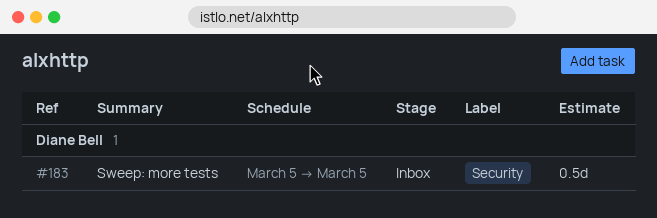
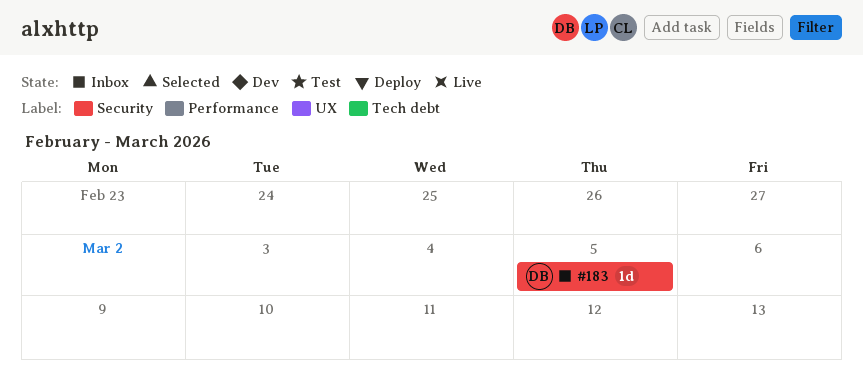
#183, estimate: 0.5d -> 1d

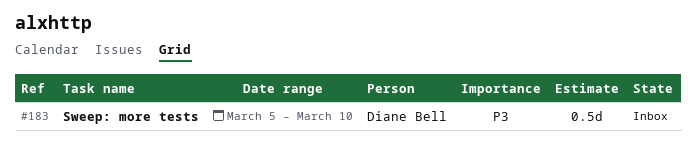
#183, estimate: 1d -> 0.5d
#183, due: Mar 5 -> Mar 10

